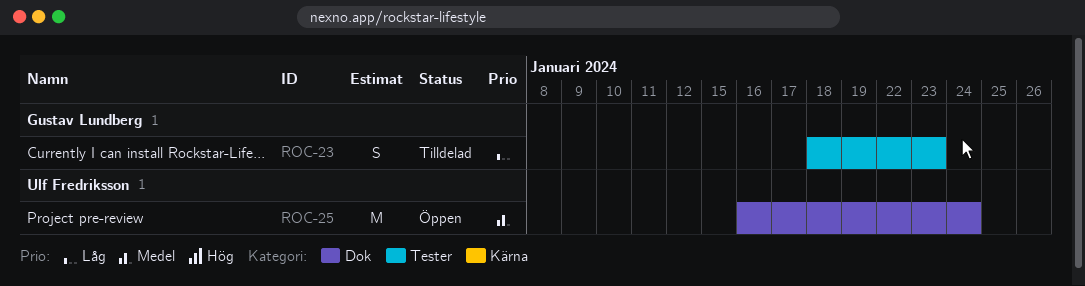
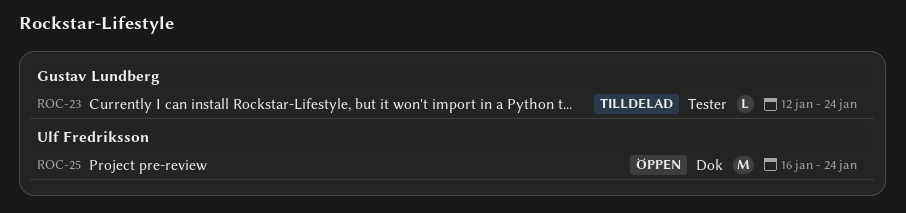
ROC-23, estimate: S -> L
ROC-23, start: Jan 18 -> Jan 12
ROC-23, due: Jan 23 -> Jan 24

